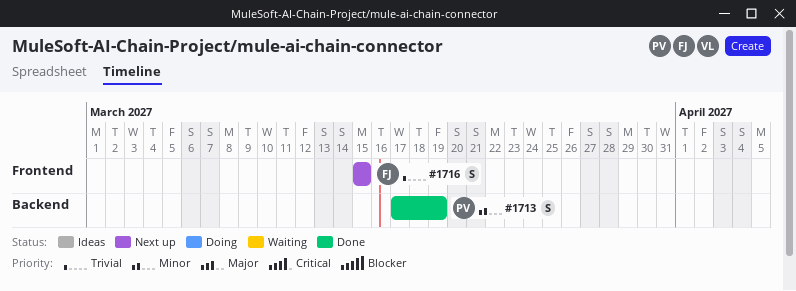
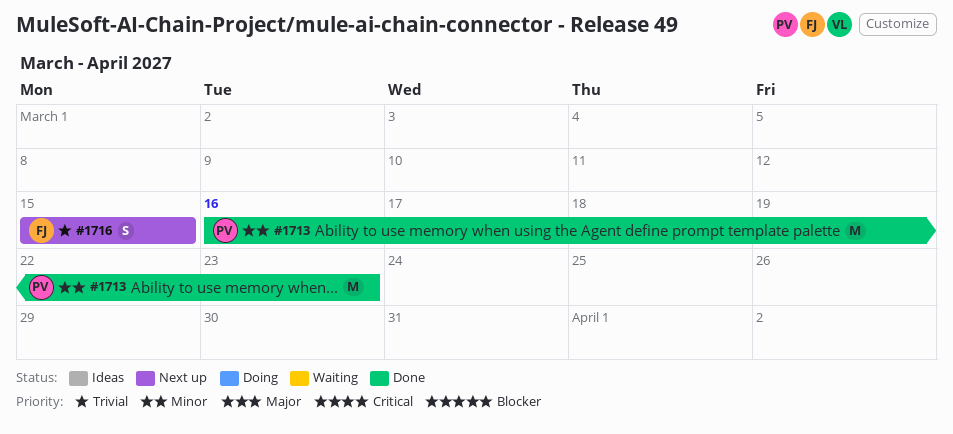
#1713, estimate: S -> M
#1713, start: Mar 17 -> Mar 16
#1713, due: Mar 19 -> Mar 23

